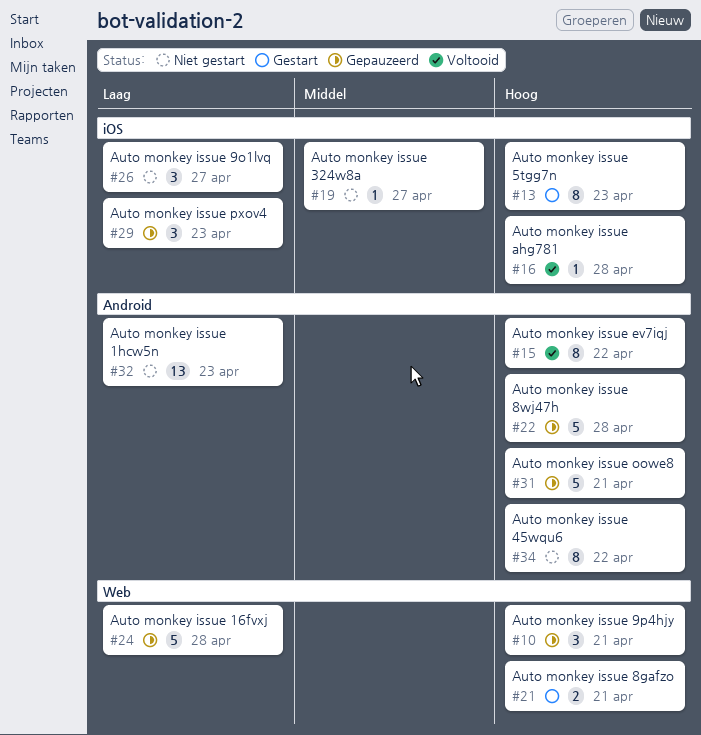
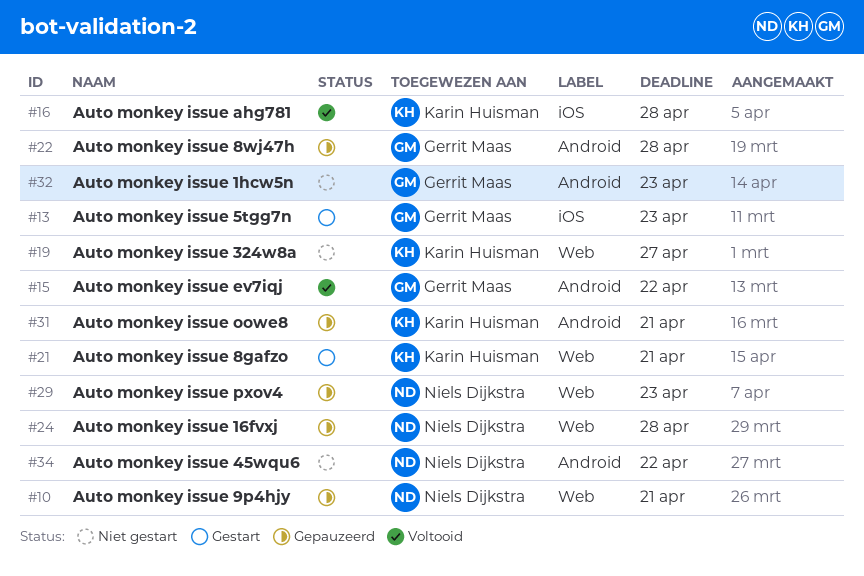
#19, label: iOS -> Web
#26: present -> none
#29, label: iOS -> Web

